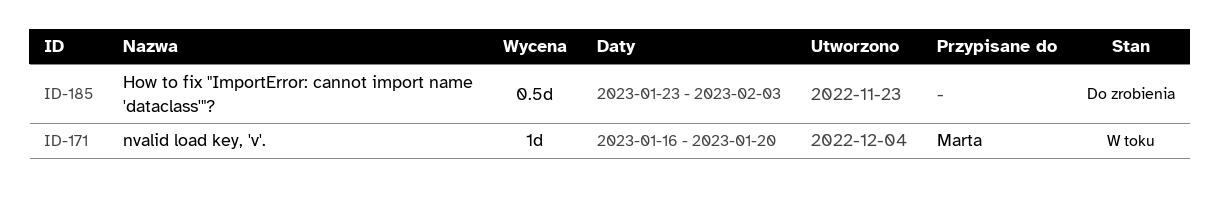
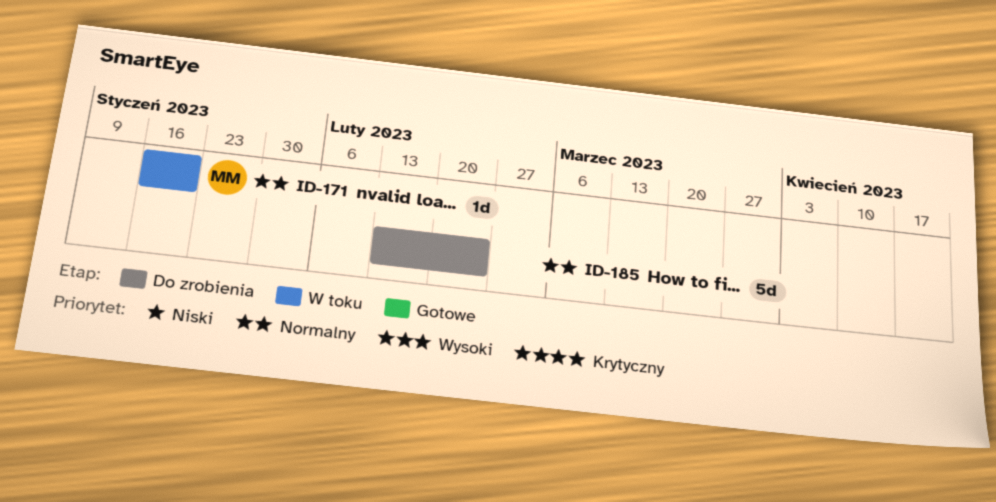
ID-185, estimate: 0.5d -> 5d
ID-185, start: Jan 23 -> Feb 13
ID-185, due: Feb 3 -> Feb 24

